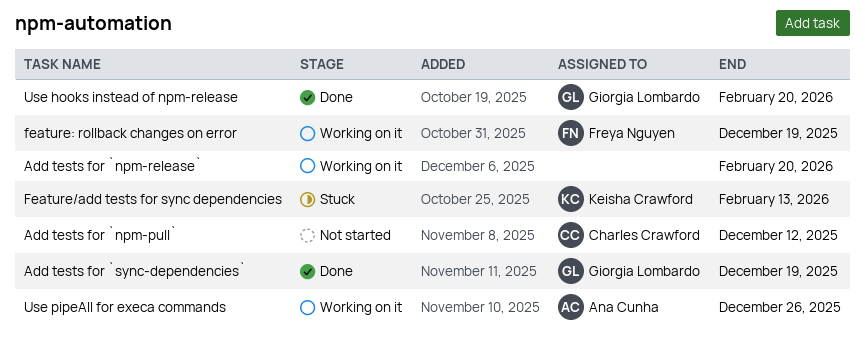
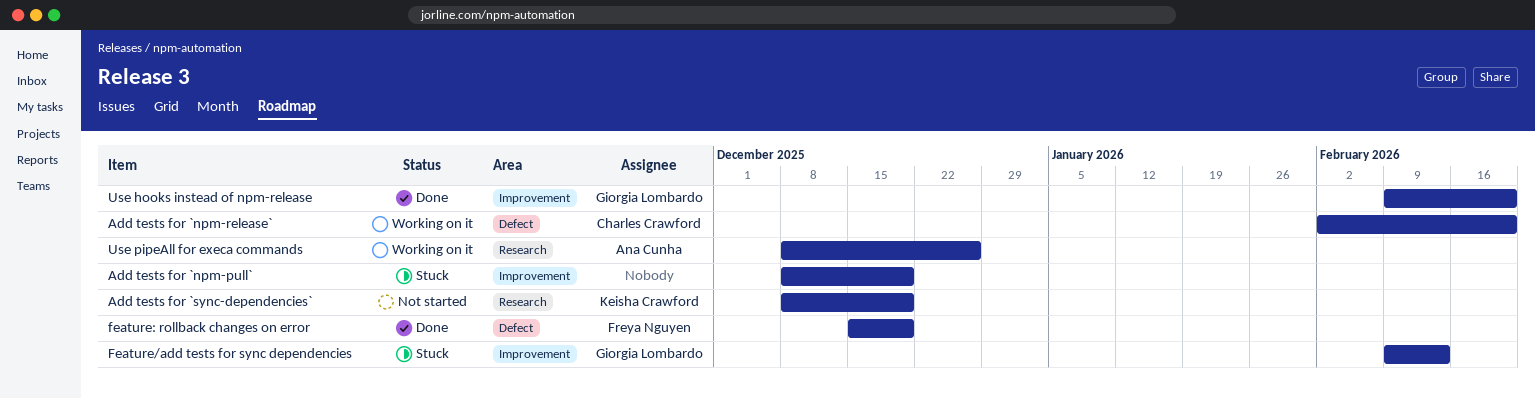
Add tests for `npm-pull`, status: Not started -> Stuck
Add tests for `npm-pull`, owner: Charles Crawford -> none
Add tests for `npm-pull`, due: Dec 12 -> Dec 19
Add tests for `npm-release`, owner: none -> Charles Crawford
Add tests for `sync-dependencies`, status: Done -> Not started
Add tests for `sync-dependencies`, owner: Giorgia Lombardo -> Keisha Crawford
Feature/add tests for sync dependencies, owner: Keisha Crawford -> Giorgia Lombardo
feature: rollback changes on error, status: Working on it -> Done

